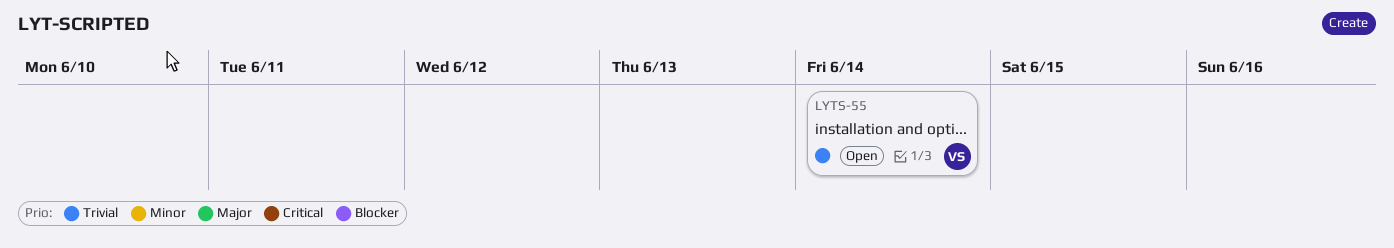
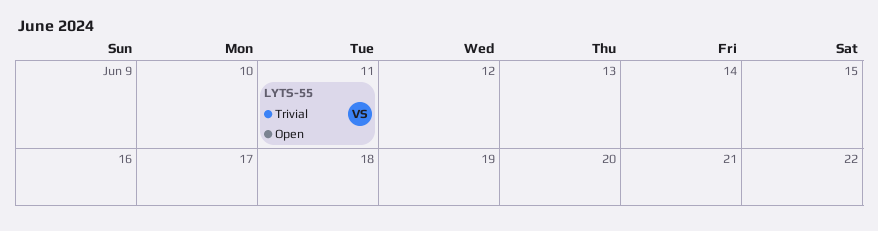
LYTS-55, due: Jun 14 -> Jun 11

